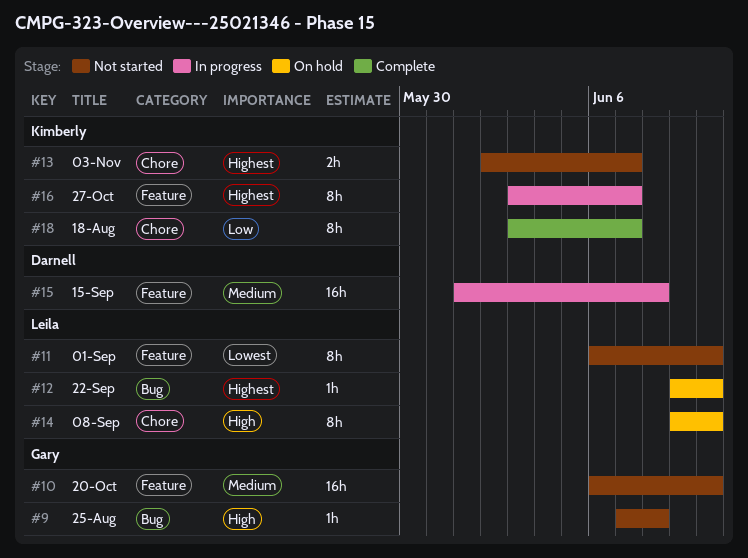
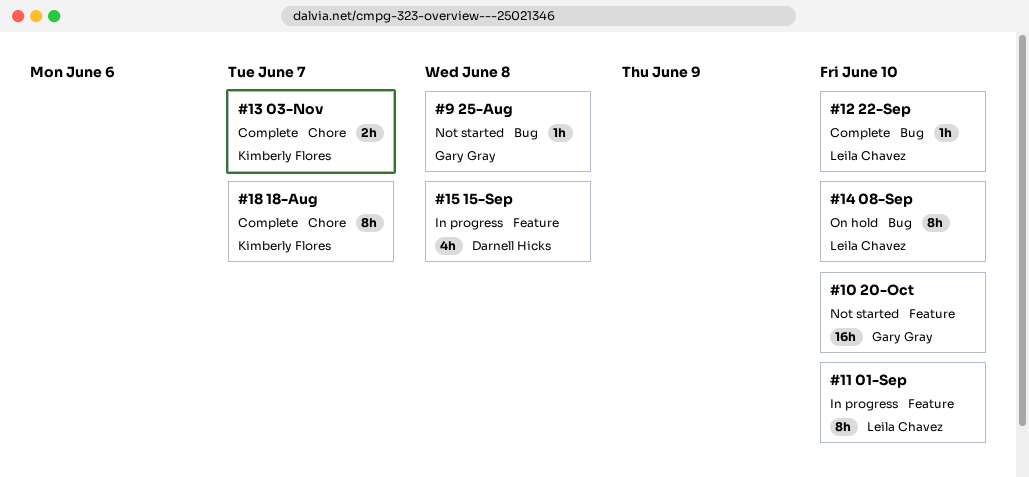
#11, status: Not started -> In progress
#12, status: On hold -> Complete
#13, status: Not started -> Complete
#14, label: Chore -> Bug
#15, estimate: 16h -> 4h
#16: present -> none

